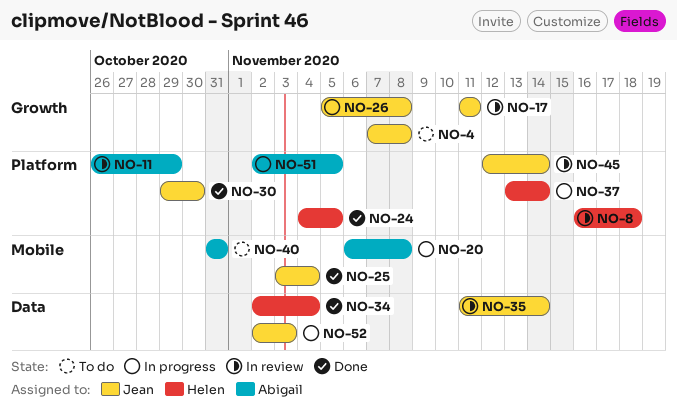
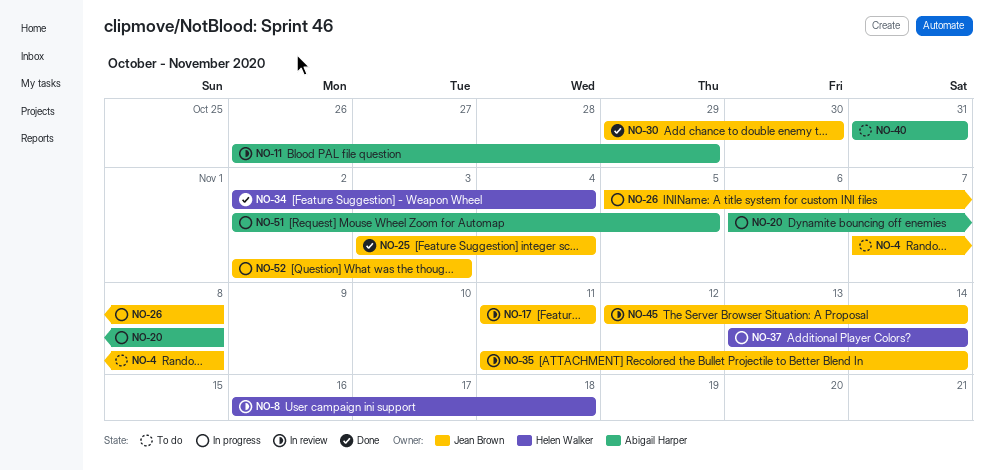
NO-24: present -> none

